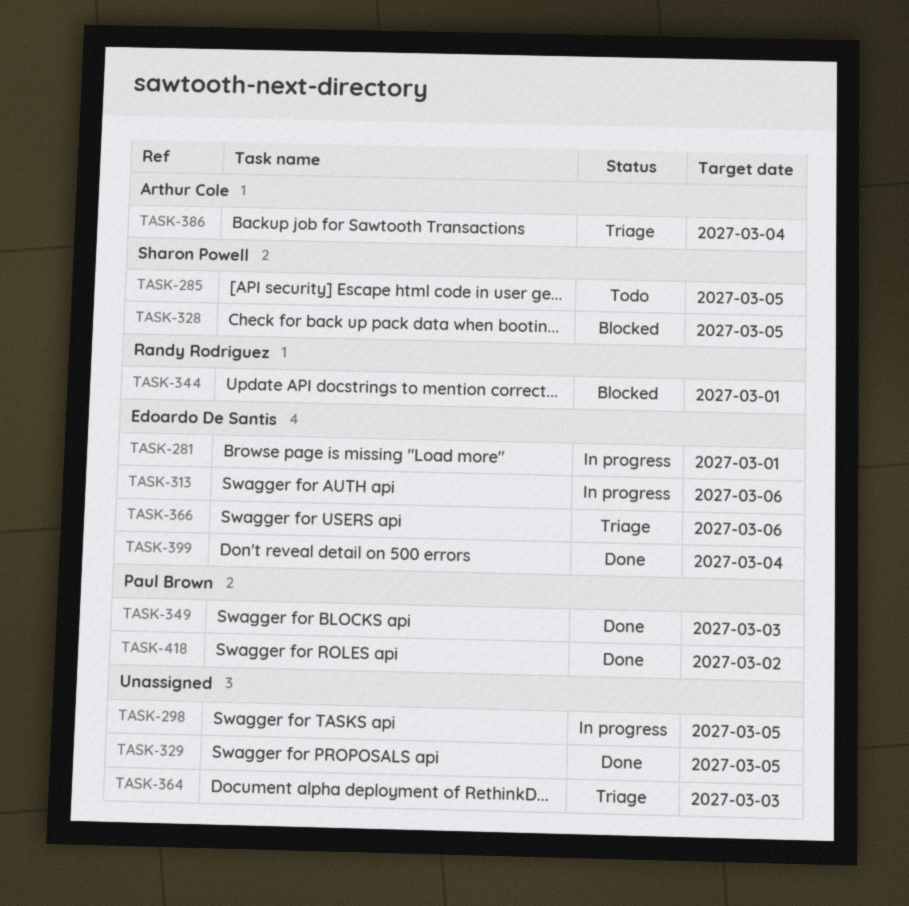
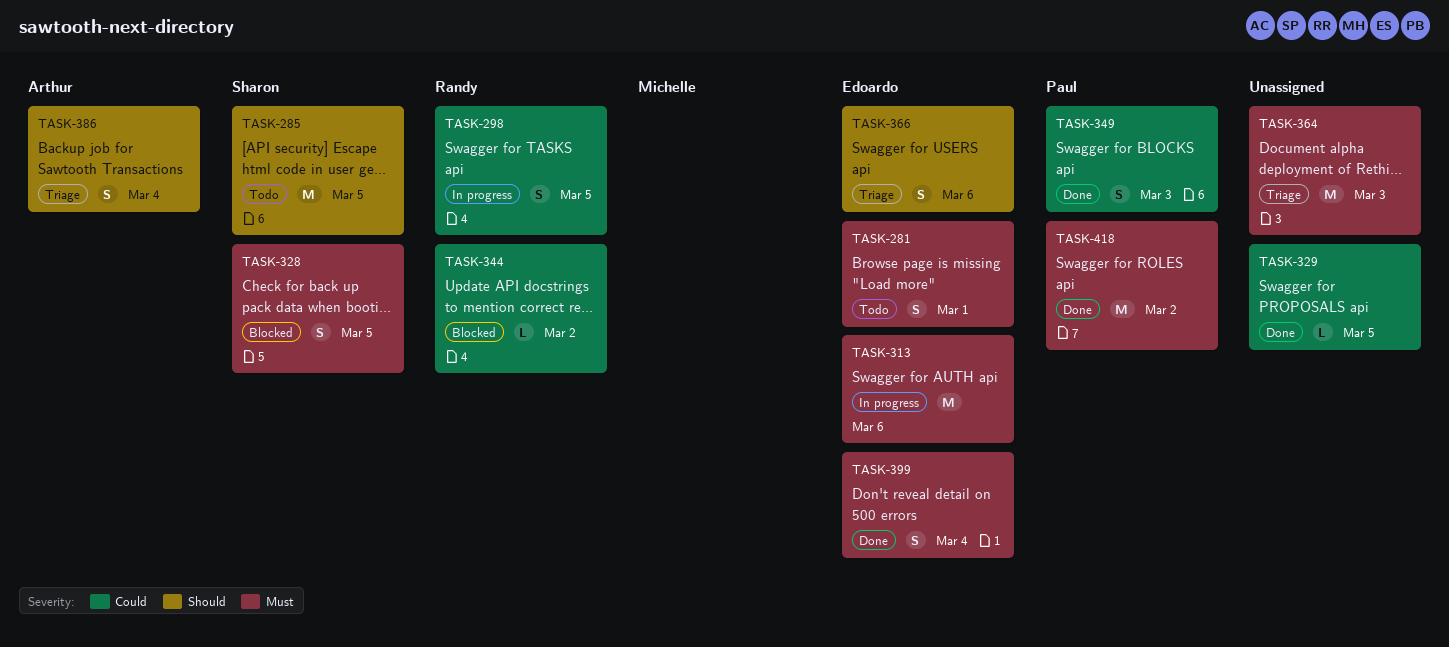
TASK-281, status: In progress -> Todo
TASK-298, owner: none -> Randy Rodriguez
TASK-344, due: Mar 1 -> Mar 2

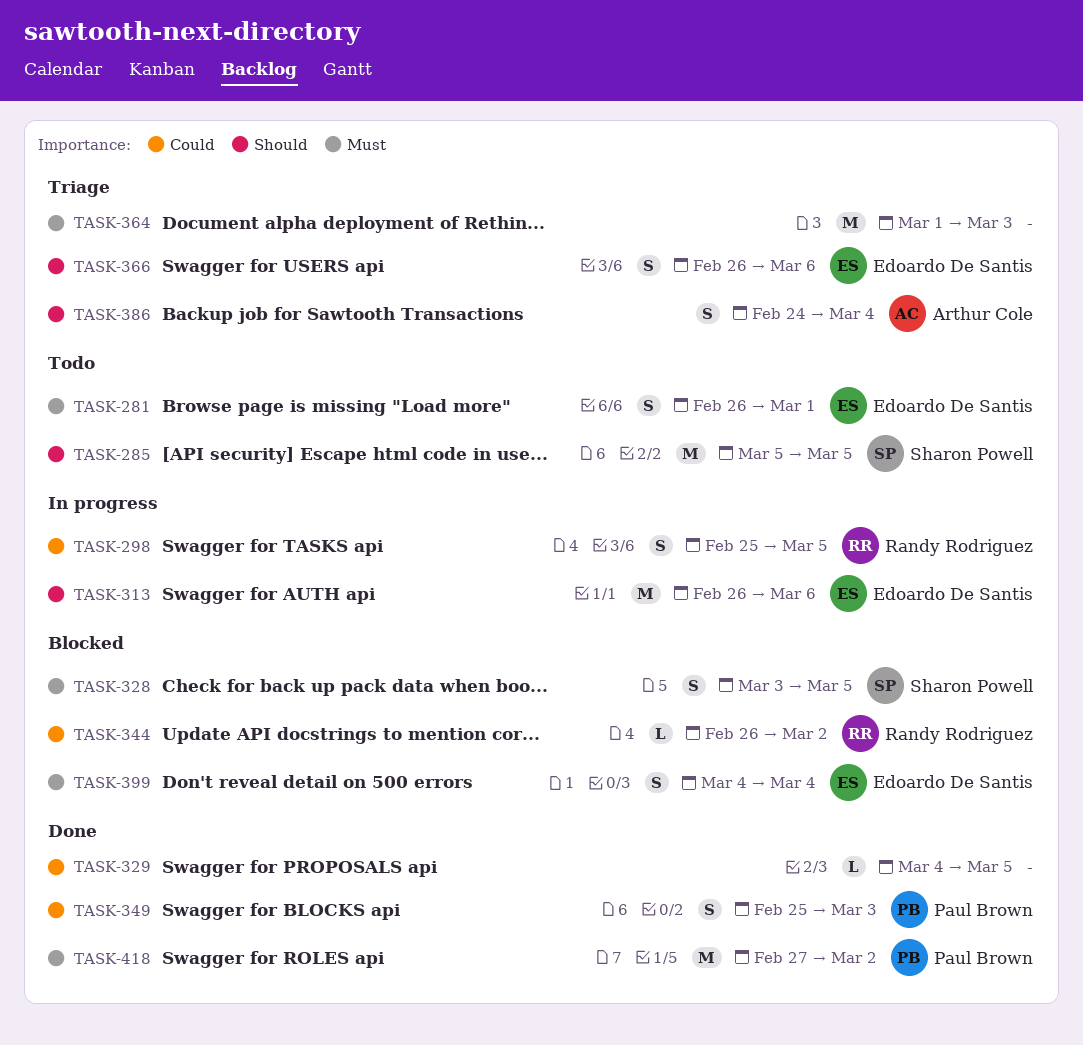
TASK-313, priority: Must -> Should
TASK-399, status: Done -> Blocked

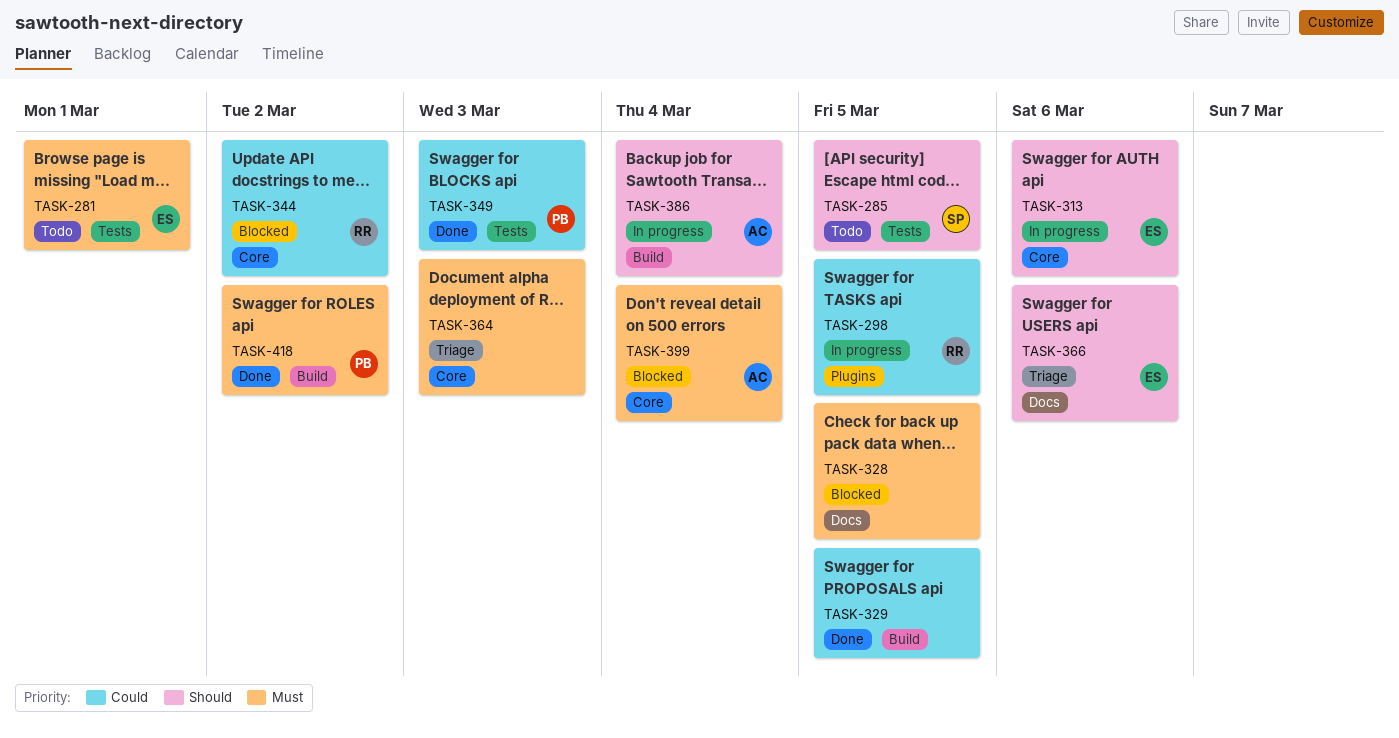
TASK-328, owner: Sharon Powell -> none
TASK-386, status: Triage -> In progress
TASK-399, owner: Edoardo De Santis -> Arthur Cole

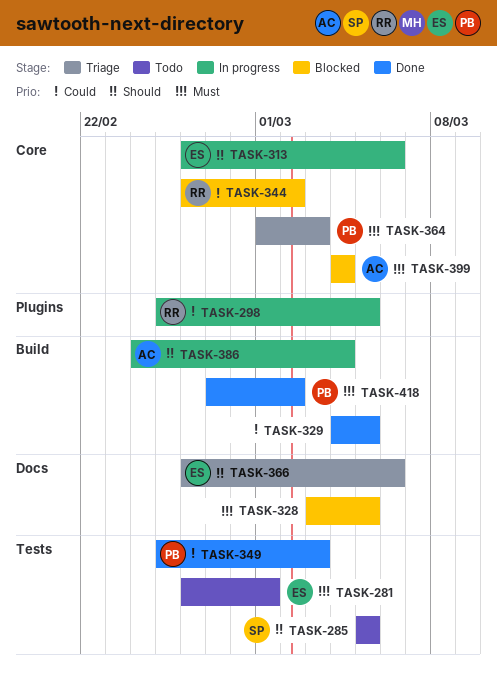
TASK-364, owner: none -> PB

